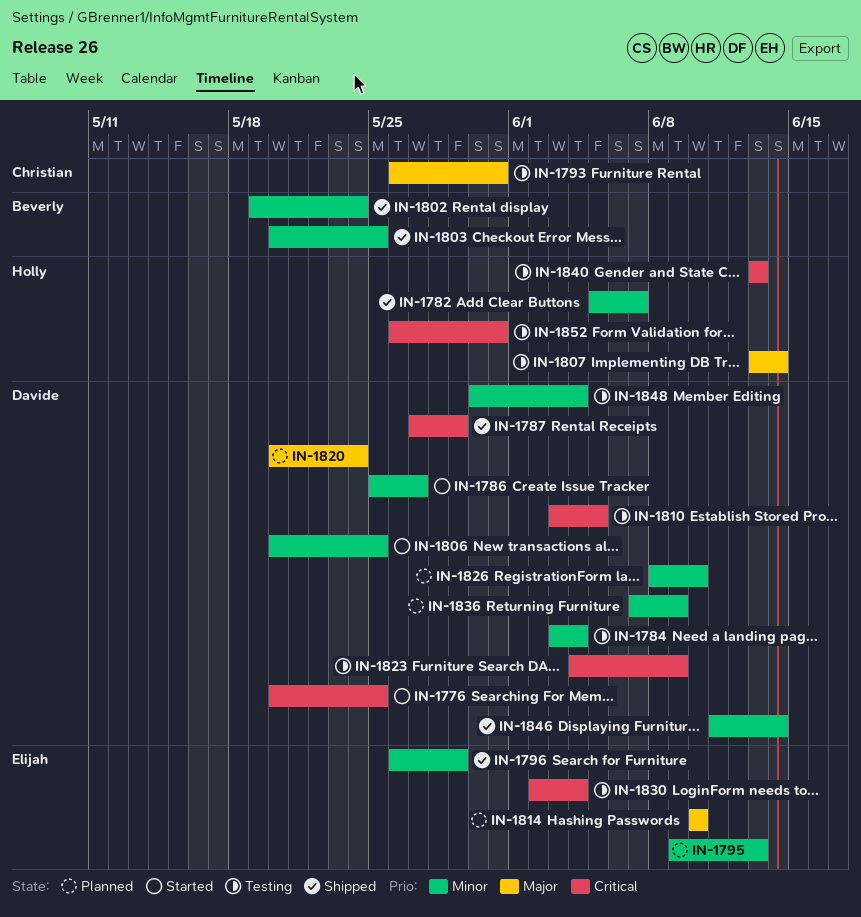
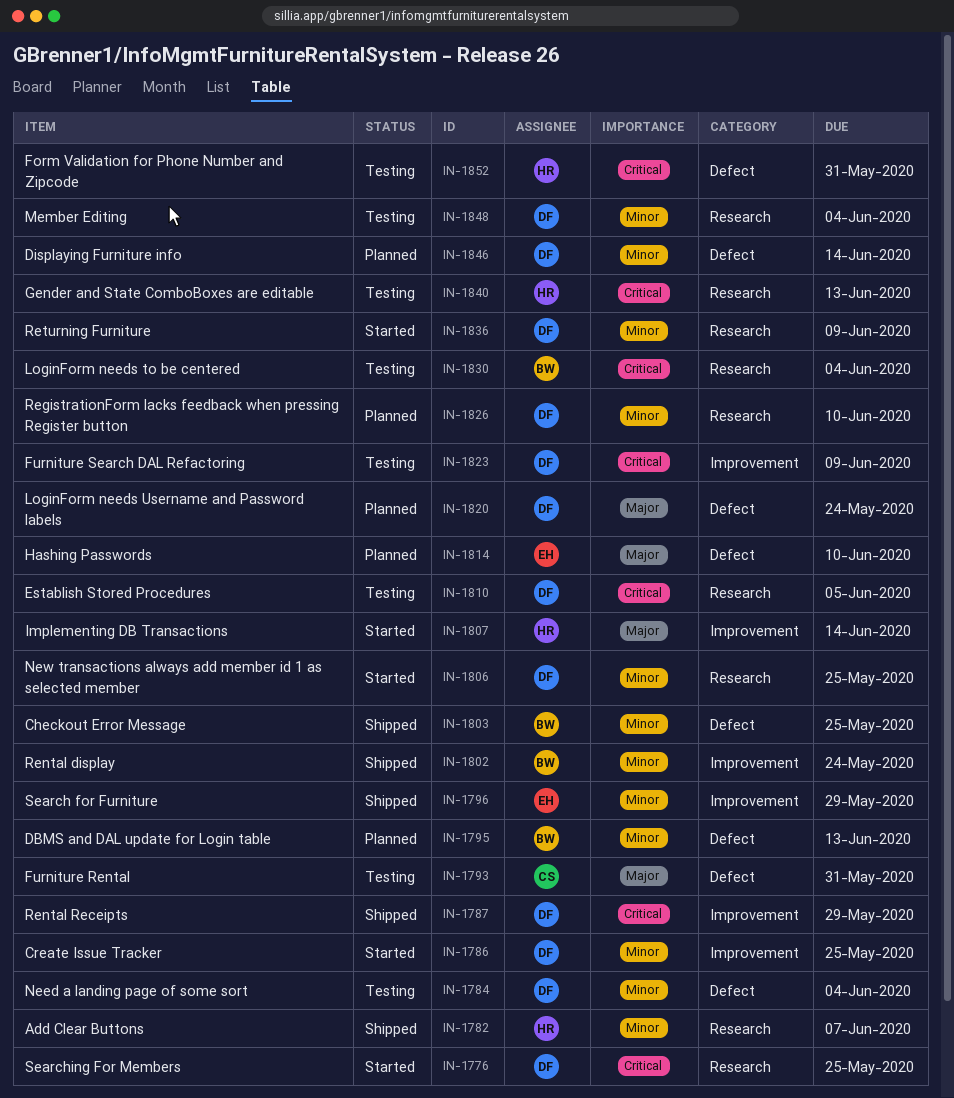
IN-1786, due: May 27 -> May 25
IN-1795, owner: Elijah -> Beverly
IN-1807, status: Testing -> Started
IN-1830, owner: Elijah -> Beverly
IN-1836, status: Planned -> Started
IN-1846, status: Shipped -> Planned

